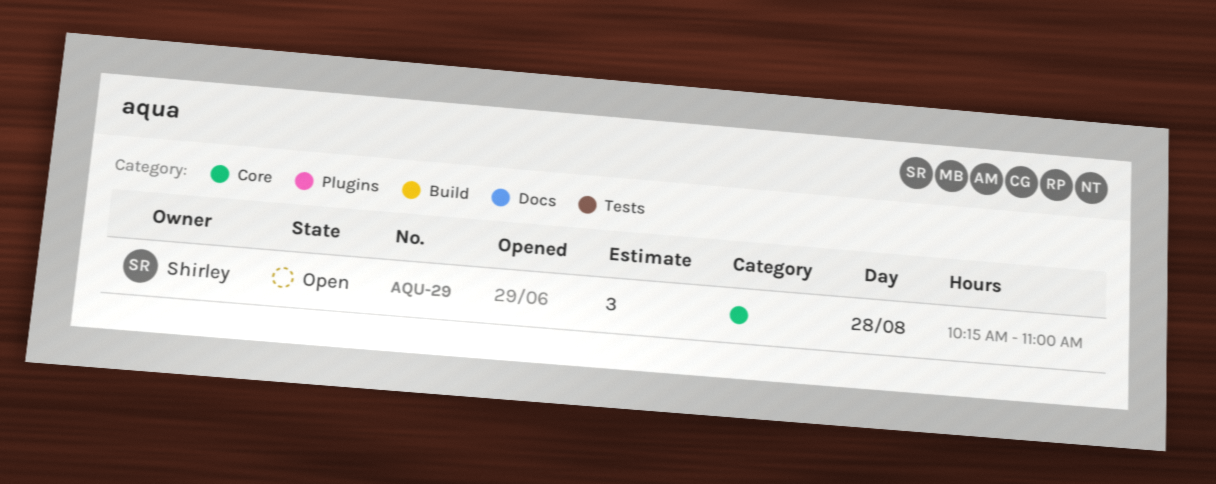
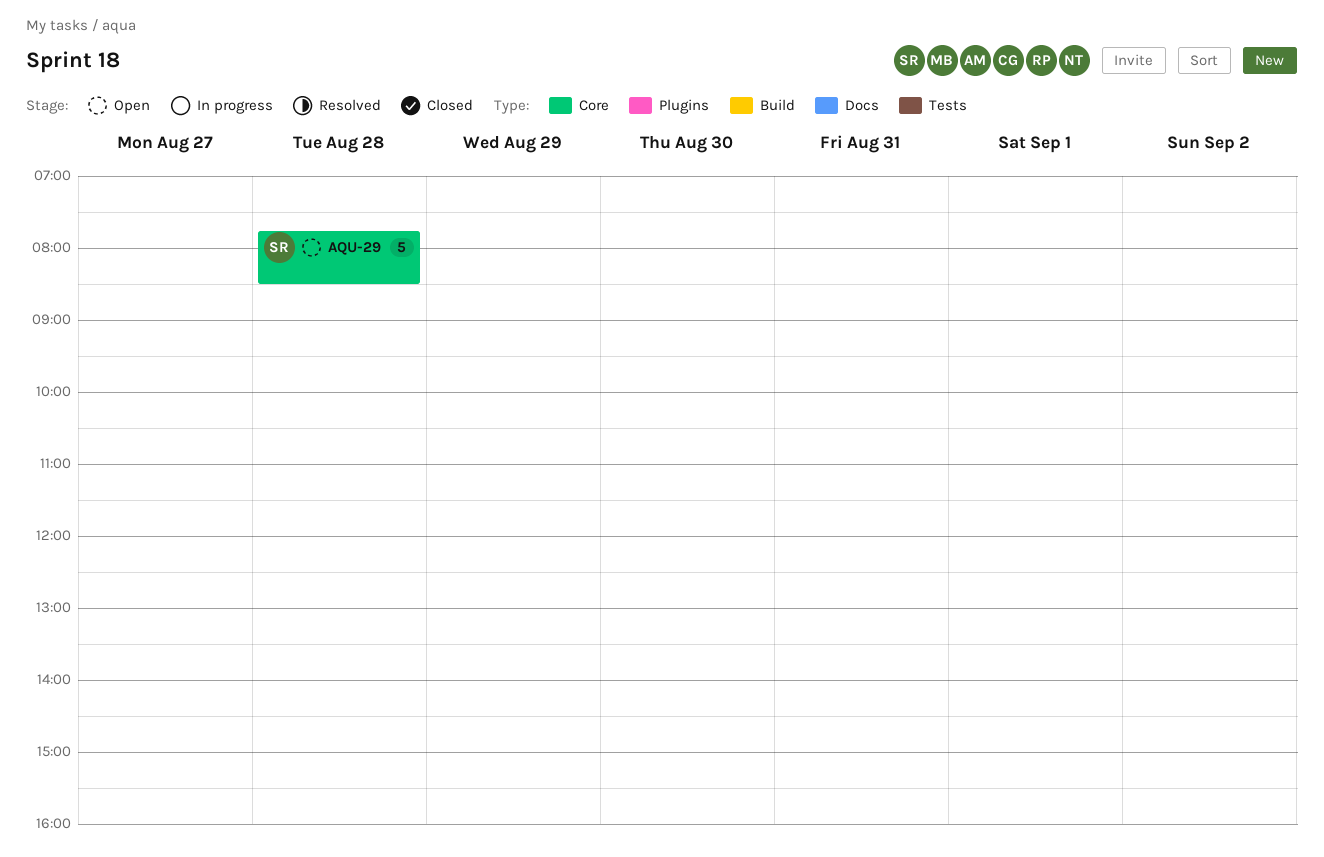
AQU-29, estimate: 3 -> 5
AQU-29, begins: 10:15 -> 07:45
AQU-29, ends: 11:00 -> 08:30

